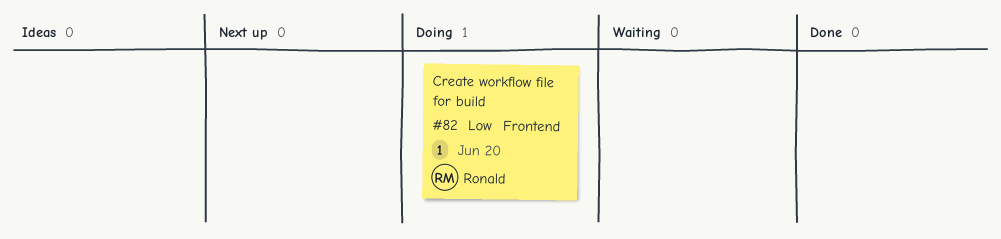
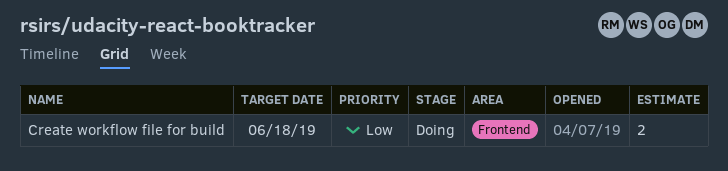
Create workflow file for build, estimate: 1 -> 2
Create workflow file for build, due: Jun 20 -> Jun 18

